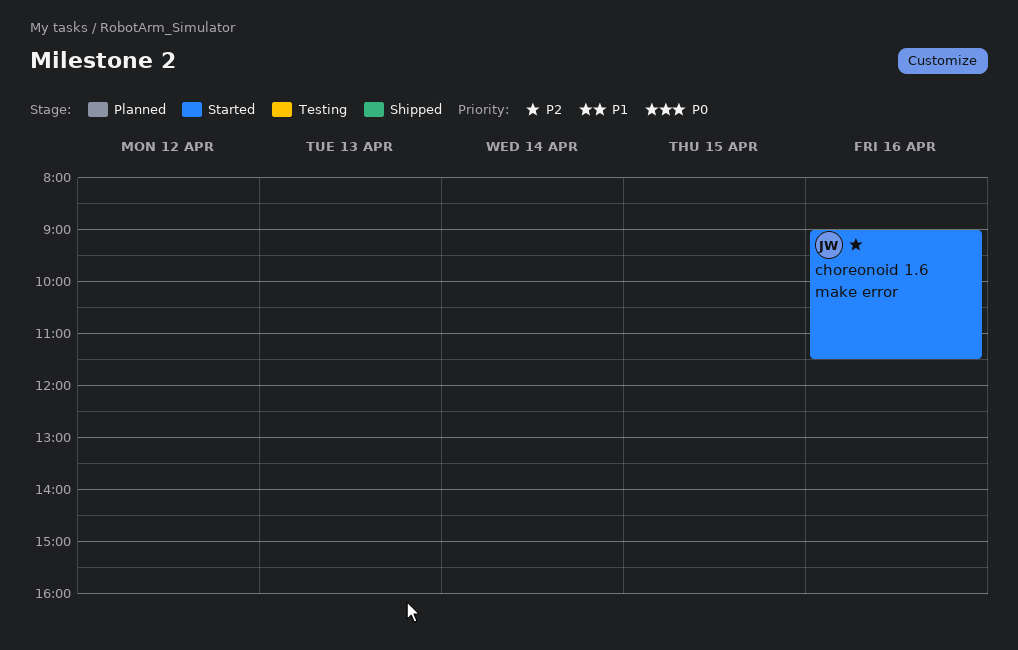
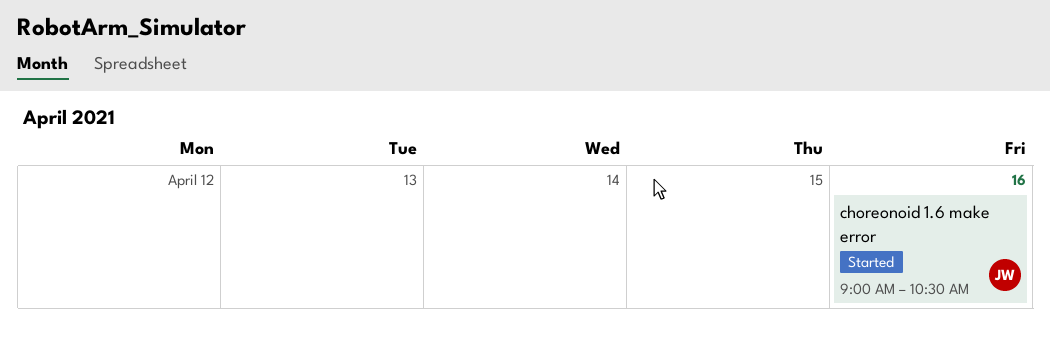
choreonoid 1.6 make error, ends: 11:30 -> 10:30

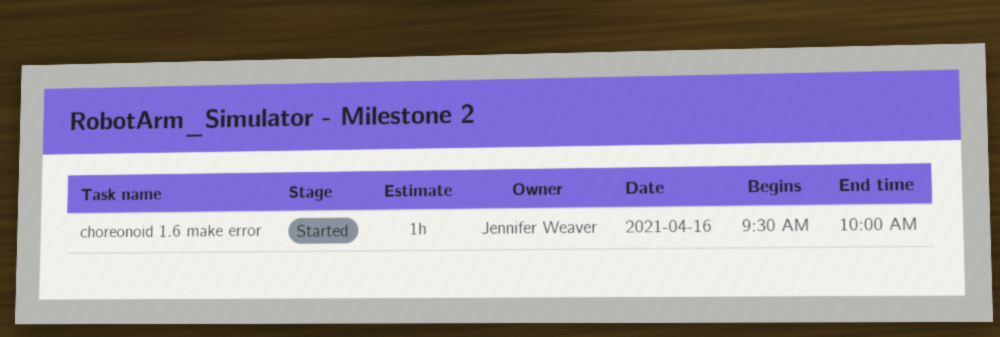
choreonoid 1.6 make error, begins: 09:00 -> 09:30
choreonoid 1.6 make error, ends: 10:30 -> 10:00

